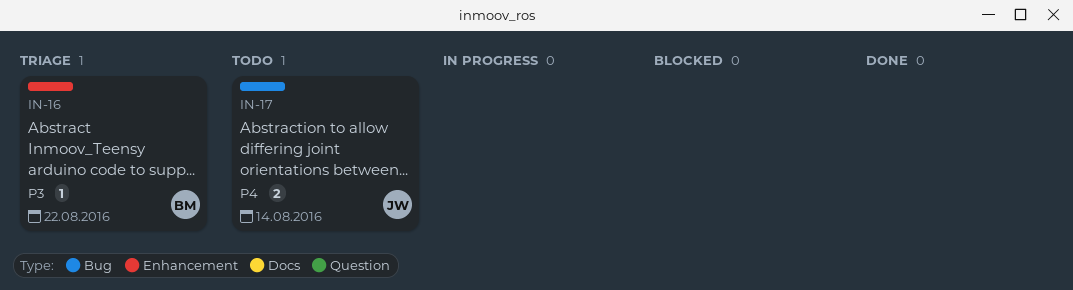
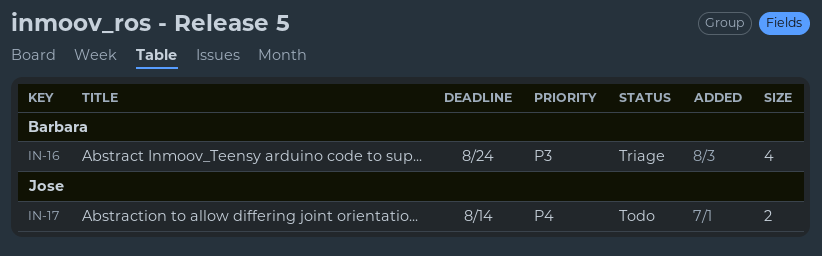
IN-16, estimate: 1 -> 4
IN-16, due: Aug 22 -> Aug 24

